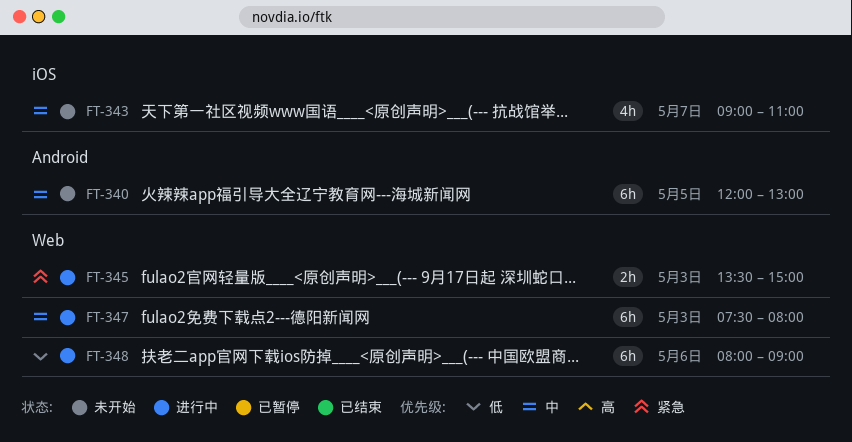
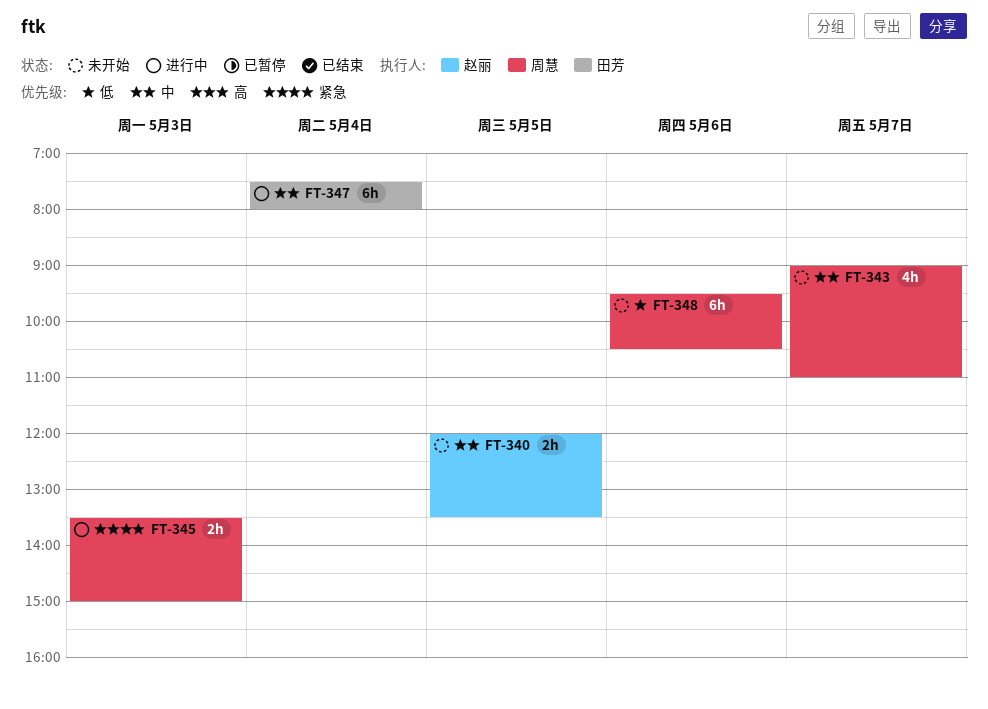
FT-340, estimate: 6h -> 2h
FT-340, ends: 13:00 -> 13:30
FT-347, day: May 3 -> May 4
FT-348, status: 进行中 -> 未开始
FT-348, begins: 08:00 -> 09:30
FT-348, ends: 09:00 -> 10:30

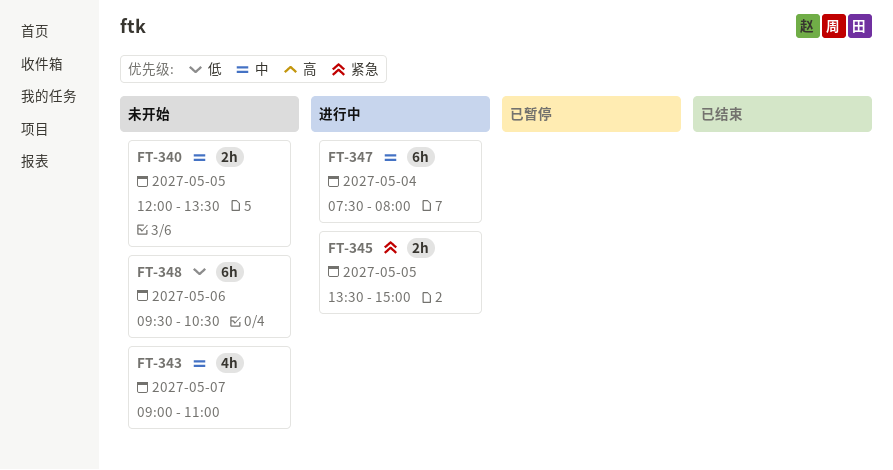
FT-345, day: May 3 -> May 5

